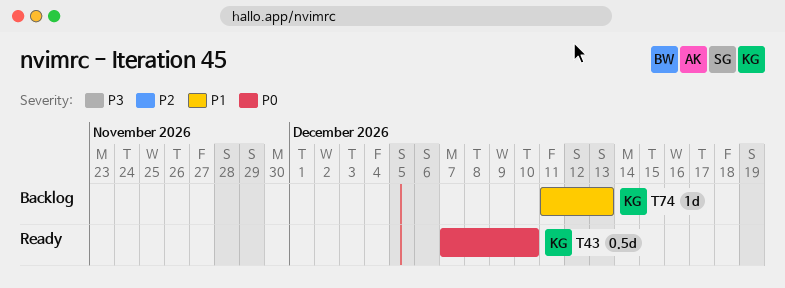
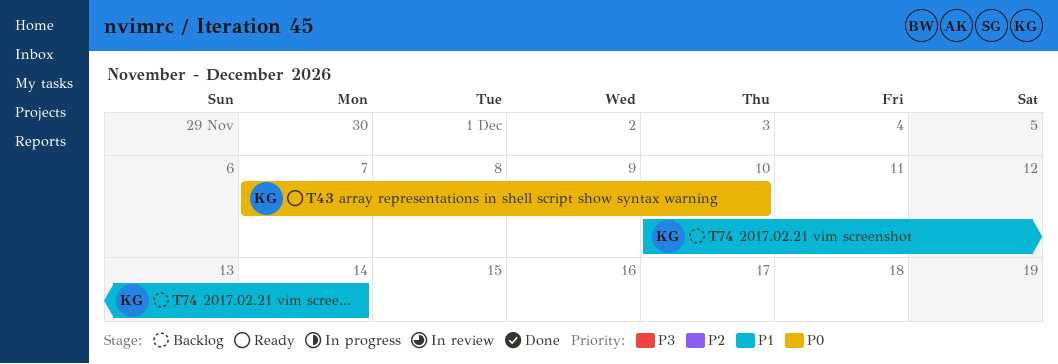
T74, start: Dec 11 -> Dec 10
T74, due: Dec 13 -> Dec 14

